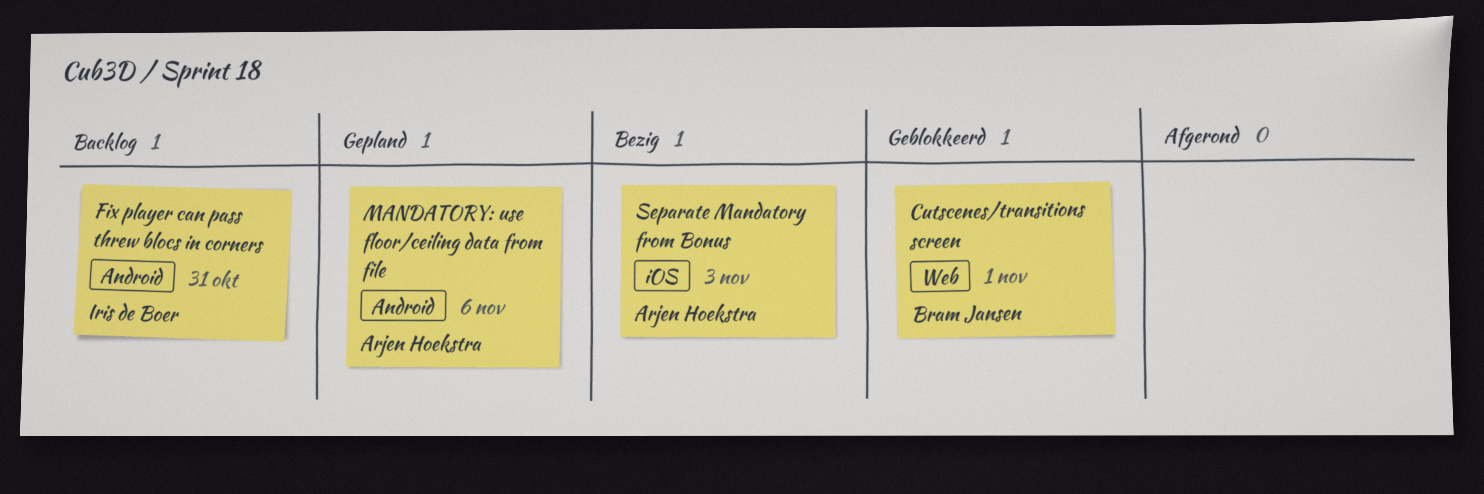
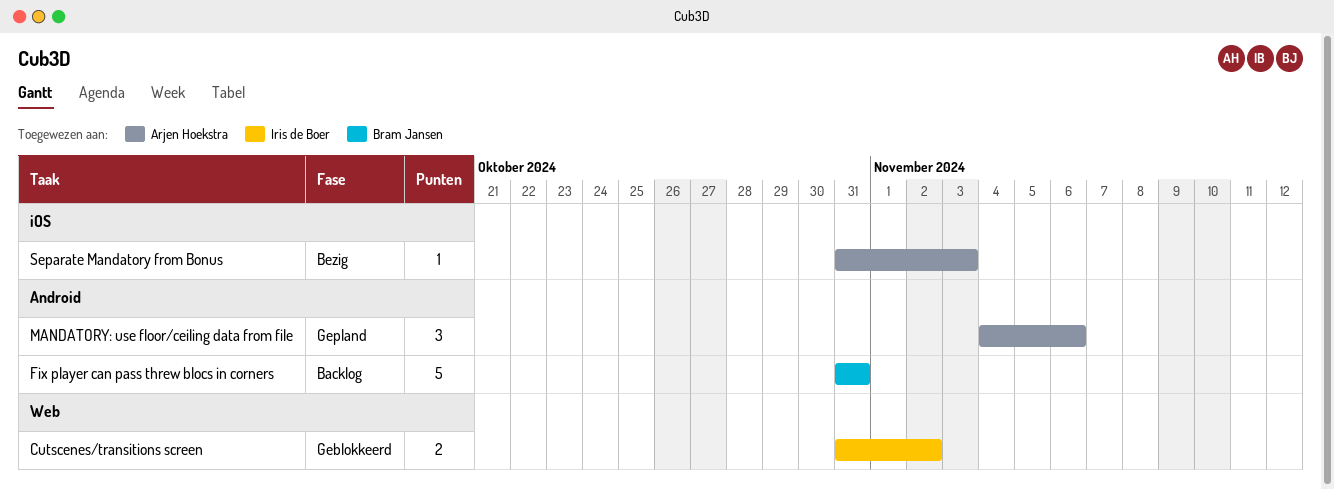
Cutscenes/transitions screen, owner: Bram Jansen -> Iris de Boer
Cutscenes/transitions screen, due: Nov 1 -> Nov 2
Fix player can pass threw blocs in corners, owner: Iris de Boer -> Bram Jansen

